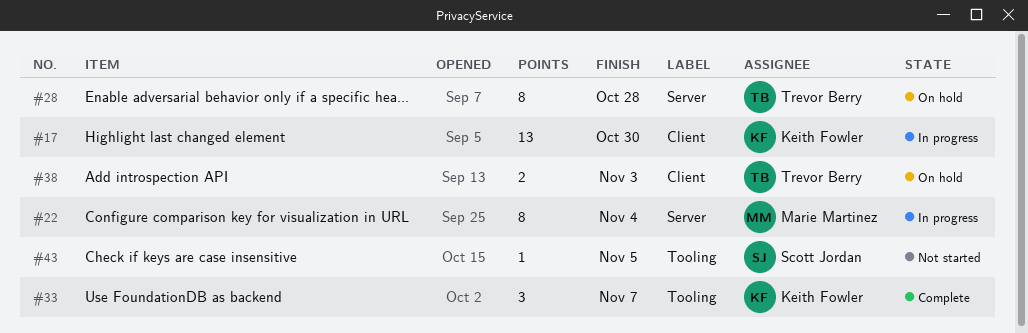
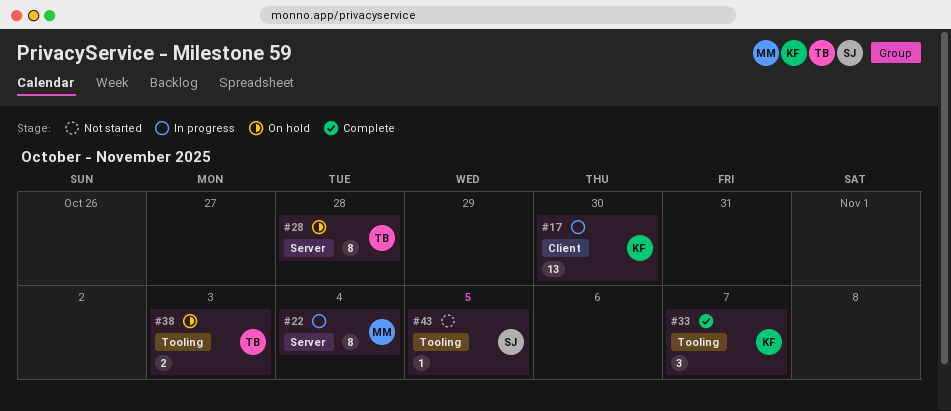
#38, label: Client -> Tooling

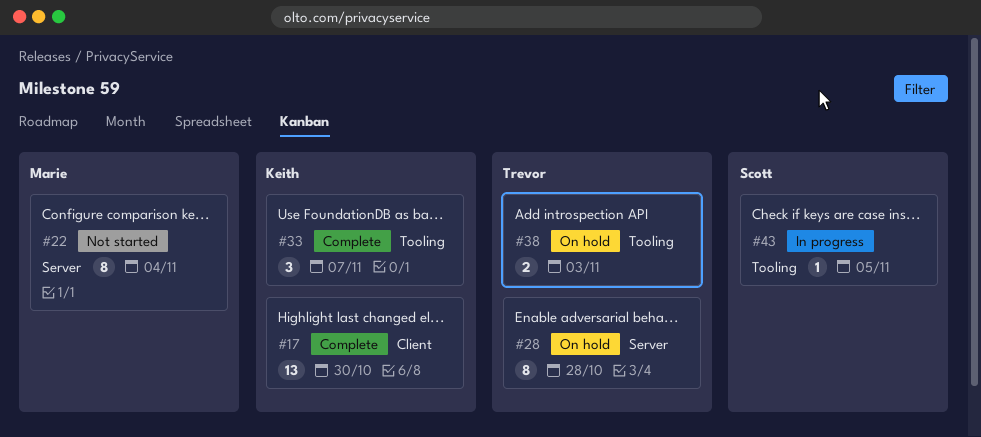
#17, status: In progress -> Complete
#22, status: In progress -> Not started
#43, status: Not started -> In progress

